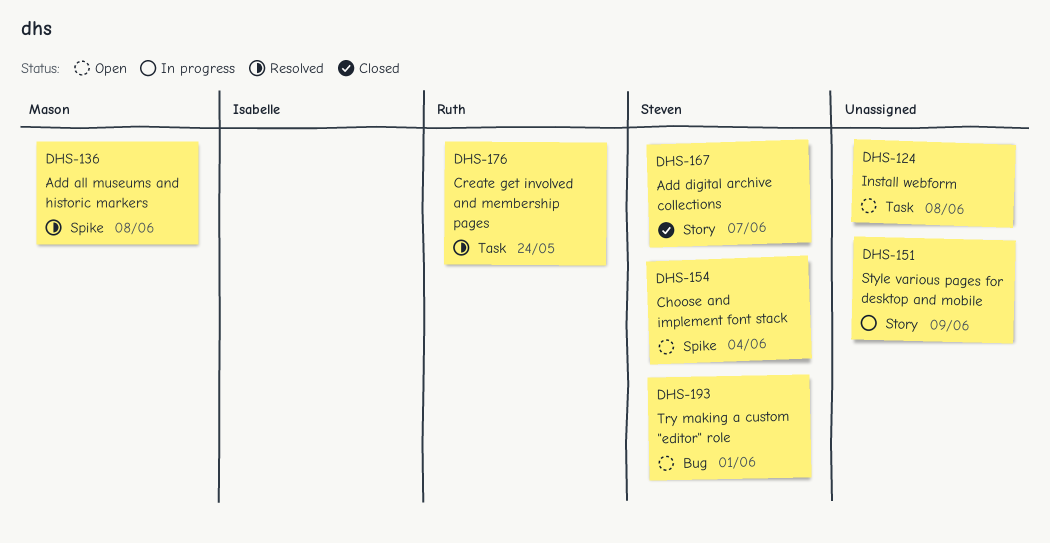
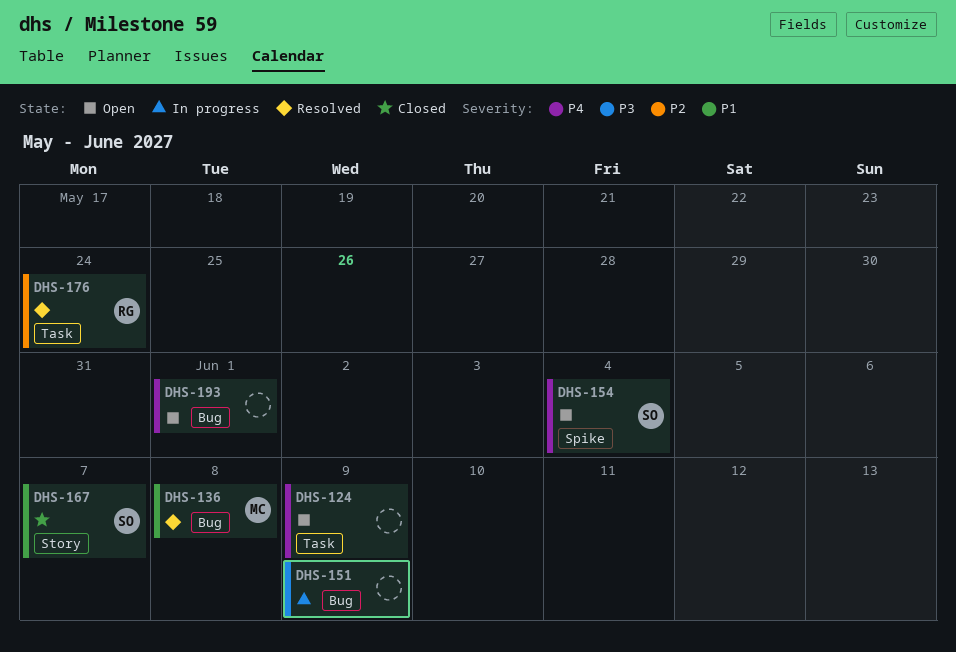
DHS-124, due: Jun 8 -> Jun 9
DHS-136, label: Spike -> Bug
DHS-151, label: Story -> Bug
DHS-193, owner: Steven -> none

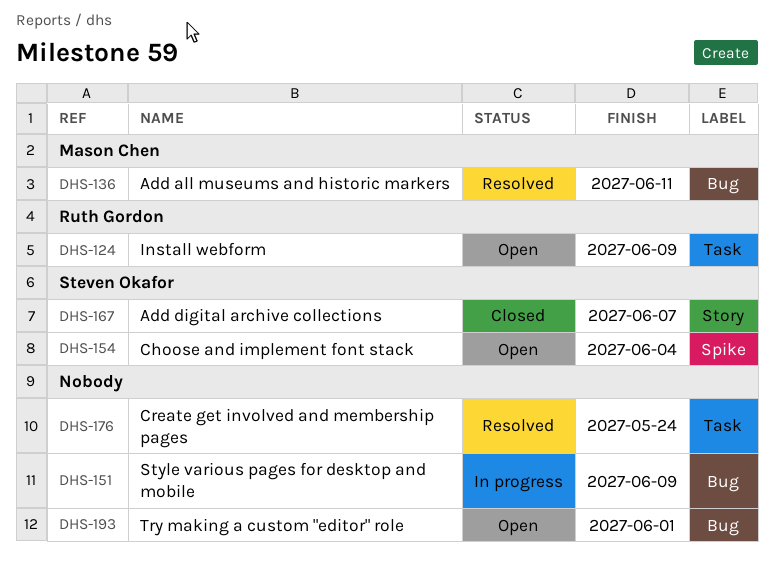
DHS-124, owner: none -> Ruth Gordon
DHS-136, due: Jun 8 -> Jun 11
DHS-176, owner: Ruth Gordon -> none

